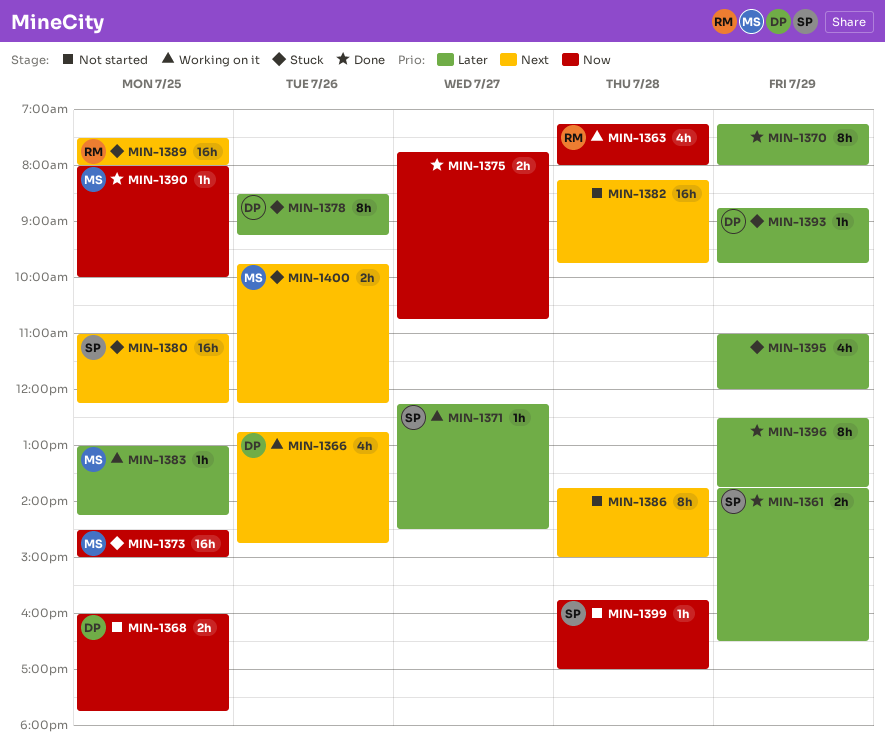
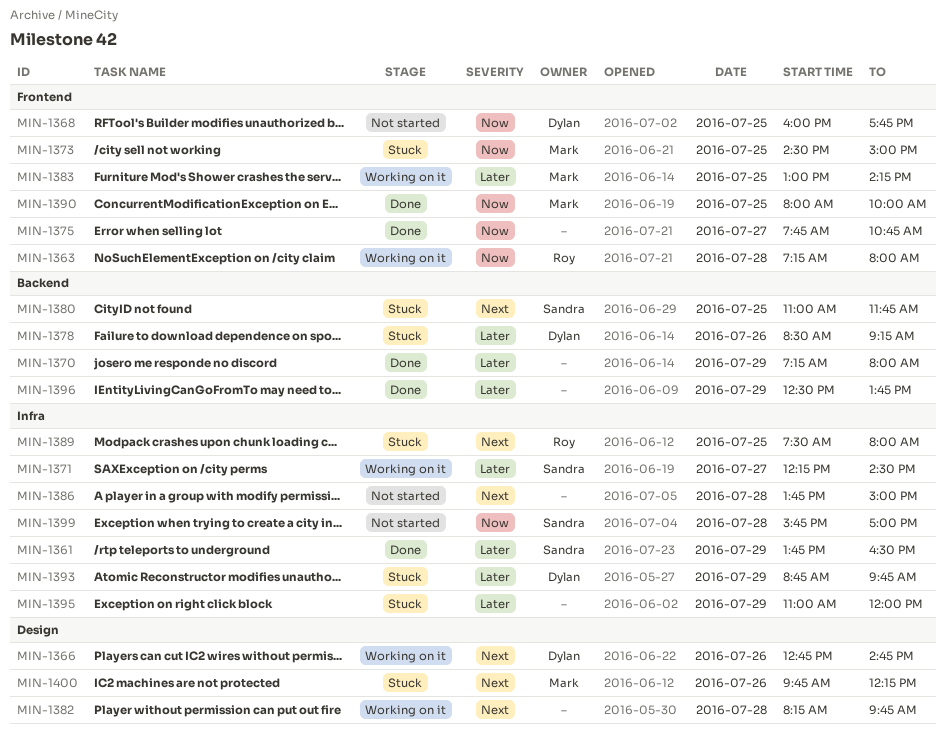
MIN-1380, ends: 12:15 -> 11:45
MIN-1382, status: Not started -> Working on it

